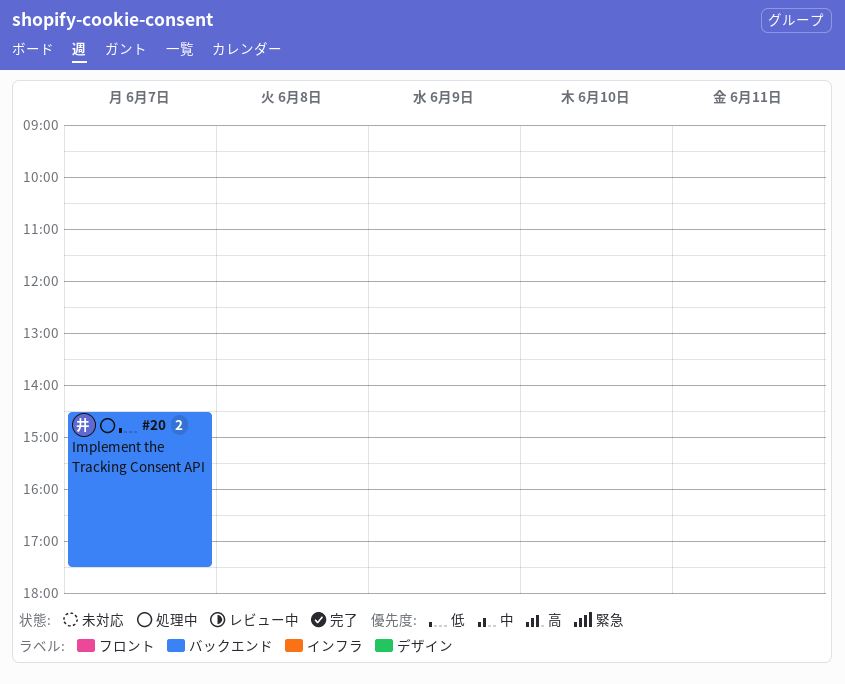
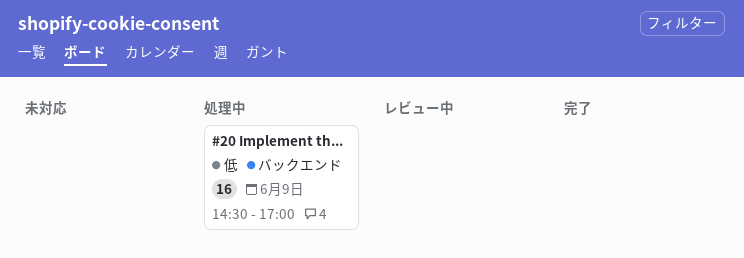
#20, estimate: 2 -> 16
#20, day: Jun 7 -> Jun 9
#20, ends: 17:30 -> 17:00

